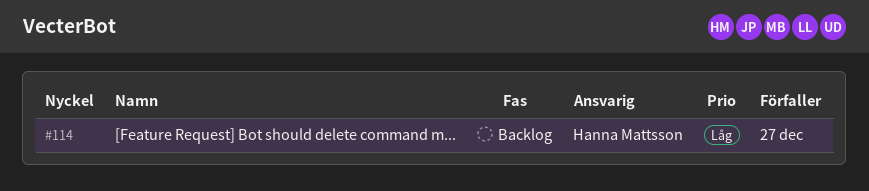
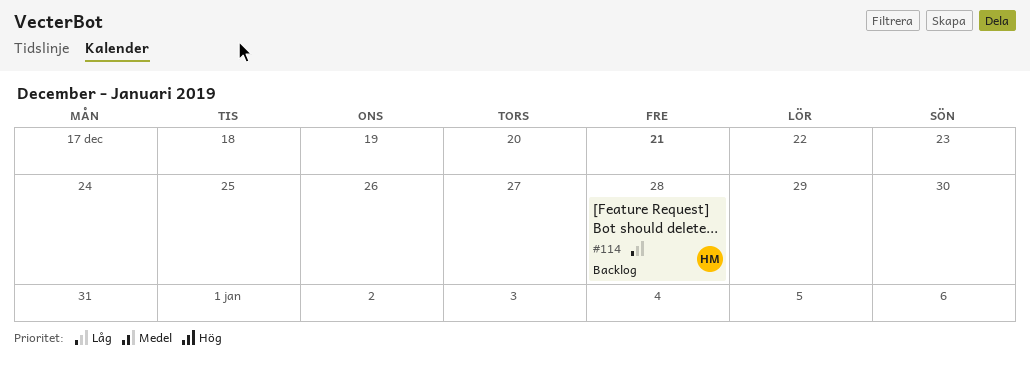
#114, due: Dec 27 -> Dec 28

